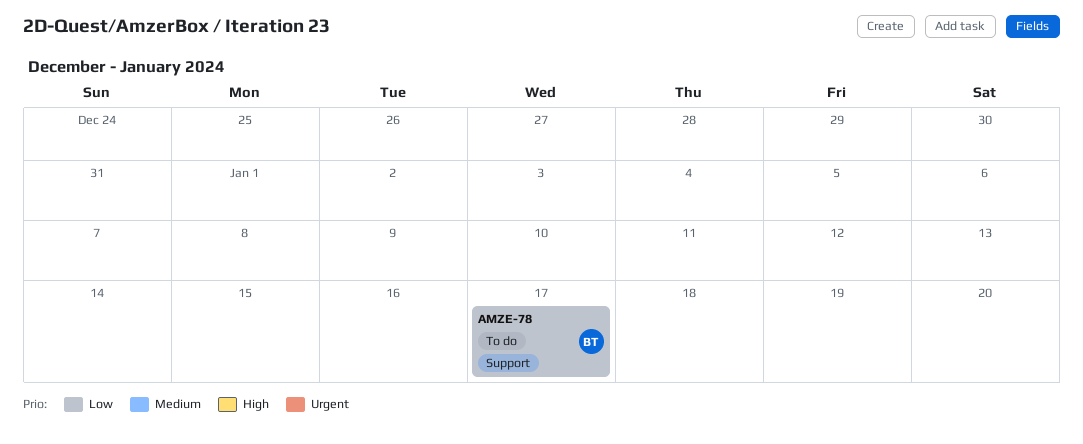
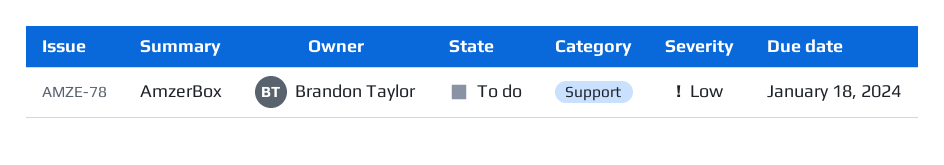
AMZE-78, due: Jan 17 -> Jan 18

